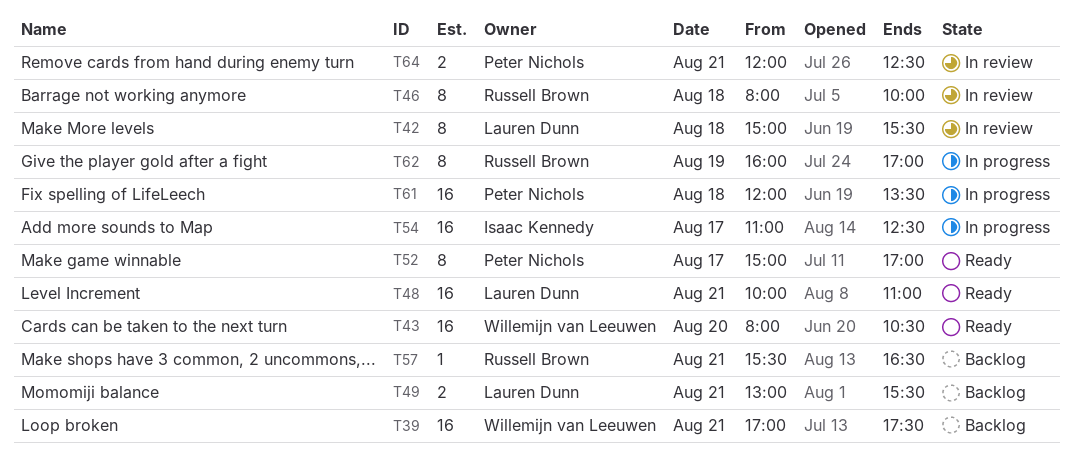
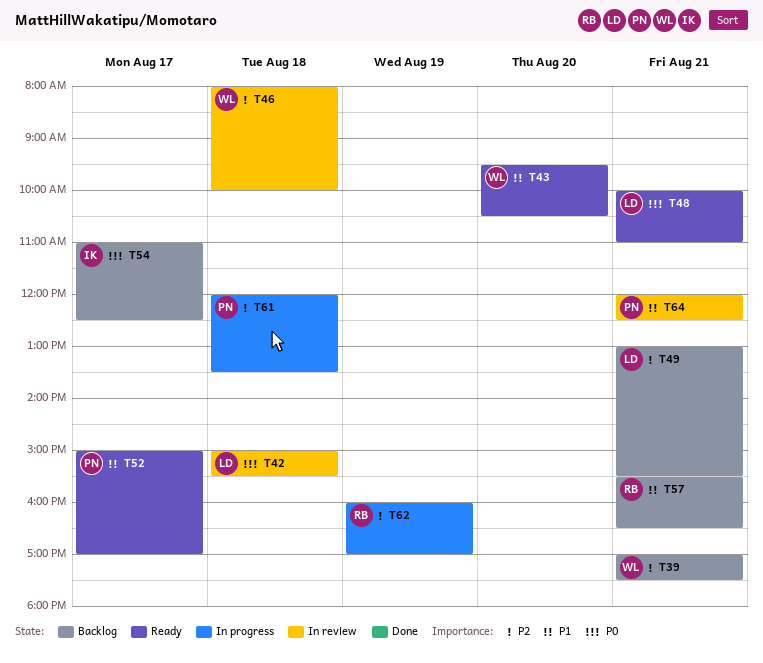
T43, begins: 08:00 -> 09:30
T46, owner: Russell Brown -> Willemijn van Leeuwen
T54, status: In progress -> Backlog

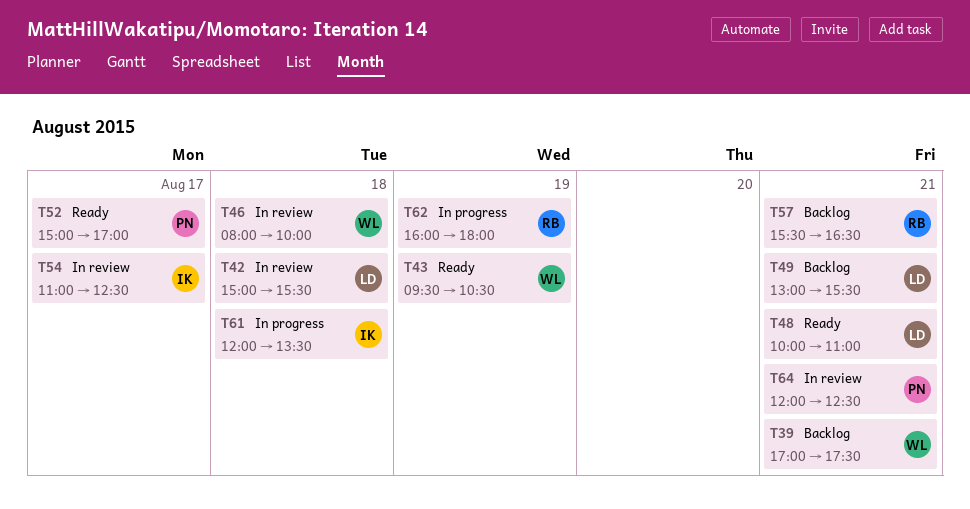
T43, day: Aug 20 -> Aug 19
T54, status: Backlog -> In review
T61, owner: PN -> IK
T62, ends: 17:00 -> 18:00

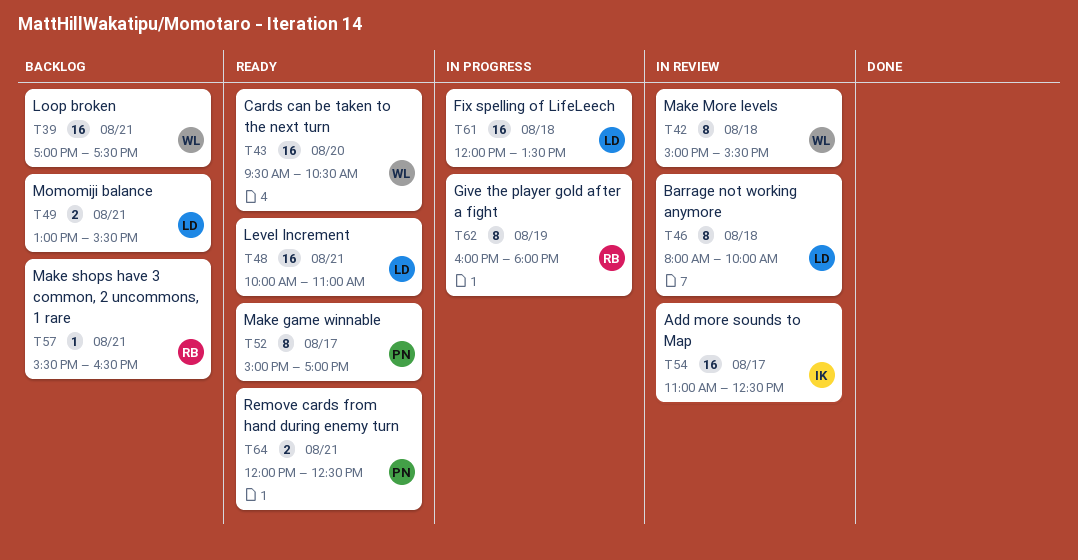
T42, owner: LD -> WL
T43, day: Aug 19 -> Aug 20
T46, owner: WL -> LD
T61, owner: IK -> LD
T64, status: In review -> Ready

